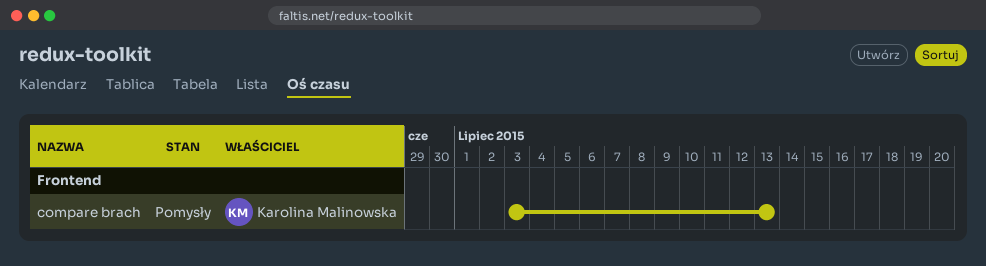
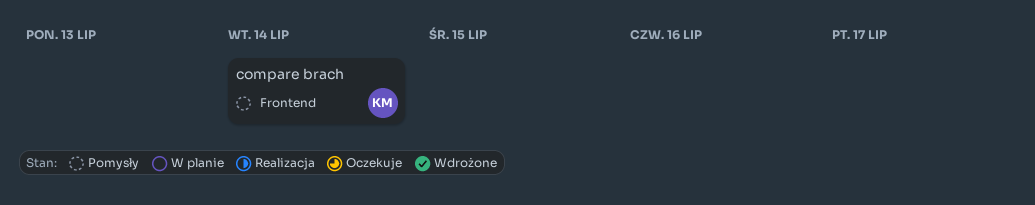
compare brach, due: Jul 13 -> Jul 14

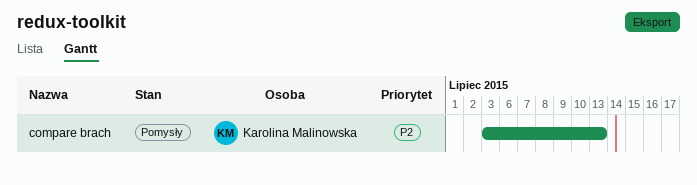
compare brach, due: Jul 14 -> Jul 13

